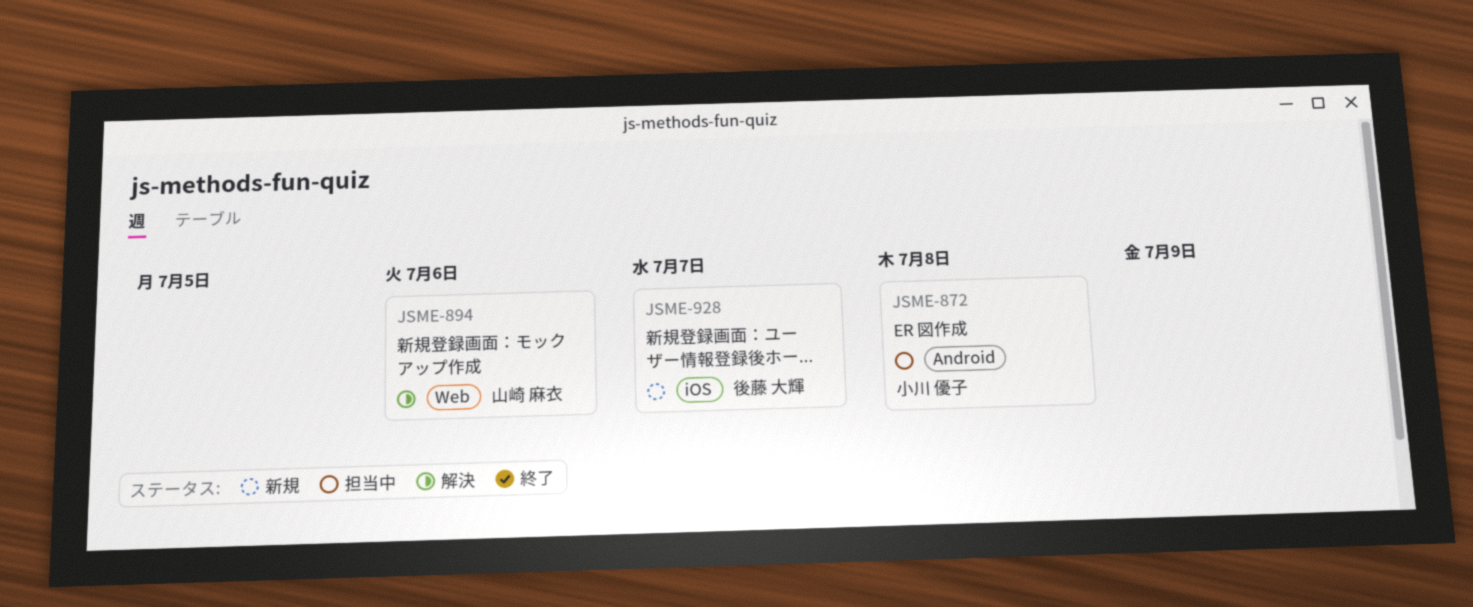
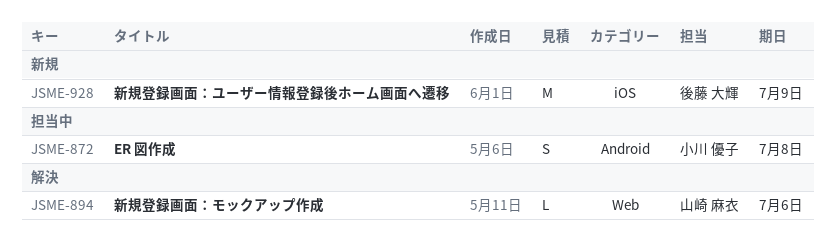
JSME-928, due: Jul 7 -> Jul 9

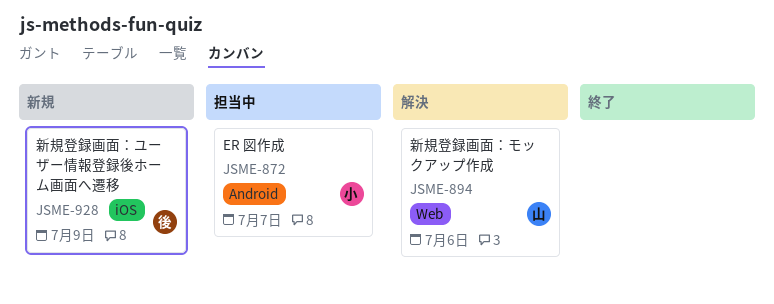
JSME-872, due: Jul 8 -> Jul 7

